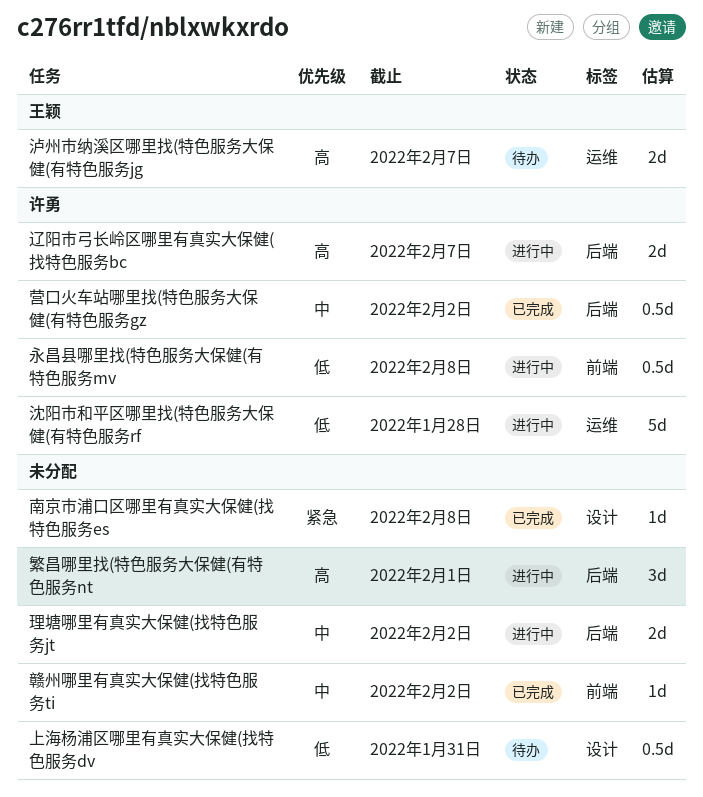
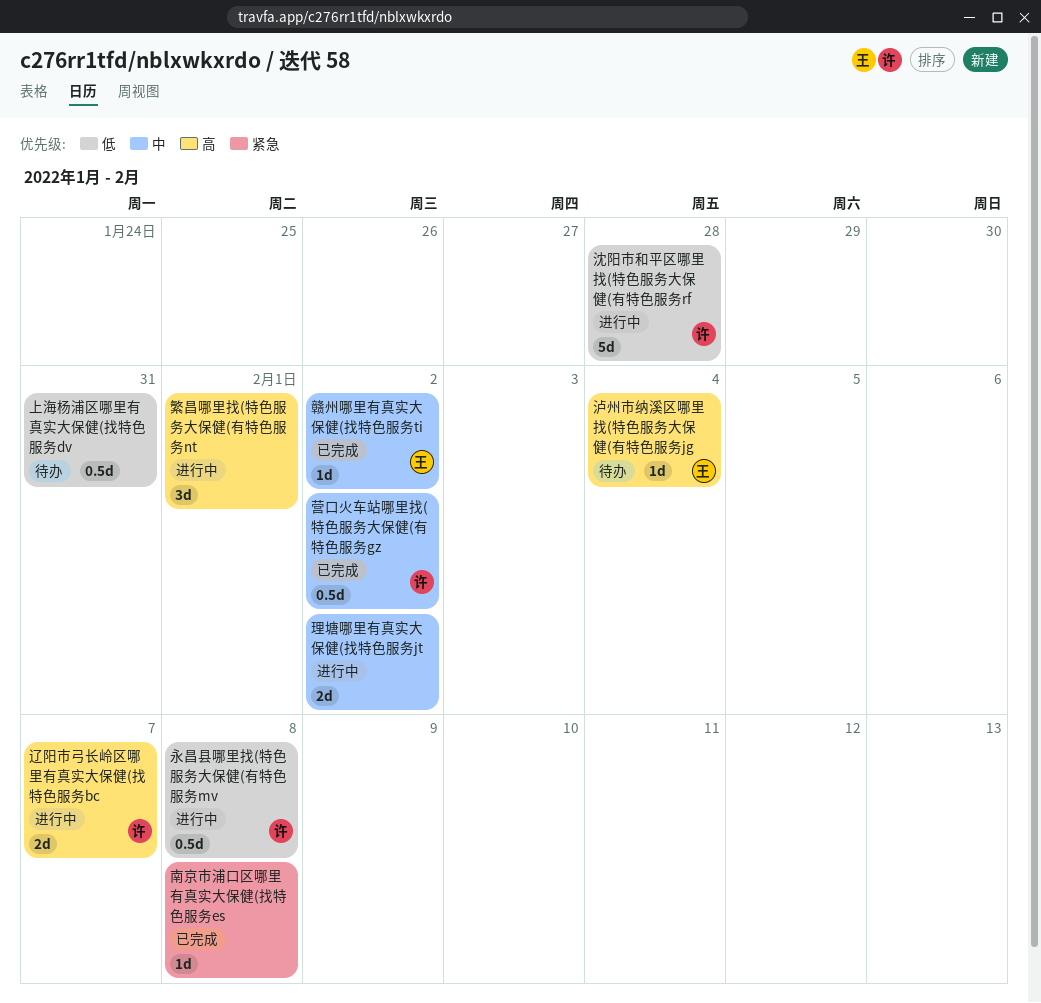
泸州市纳溪区哪里找(特色服务大保健(有特色服务jg, estimate: 2d -> 1d
泸州市纳溪区哪里找(特色服务大保健(有特色服务jg, due: Feb 7 -> Feb 4
赣州哪里有真实大保健(找特色服务ti, owner: none -> 王颖

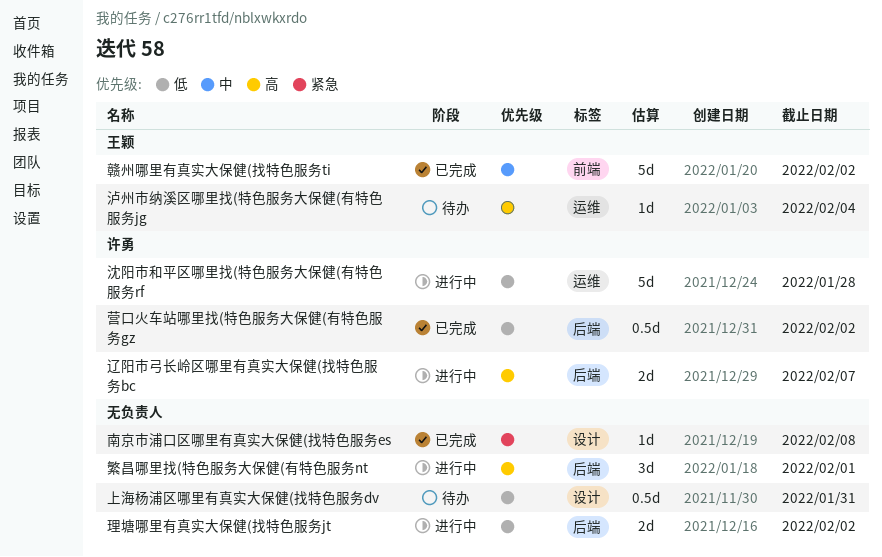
永昌县哪里找(特色服务大保健(有特色服务mv: present -> none
理塘哪里有真实大保健(找特色服务jt, priority: 中 -> 低
营口火车站哪里找(特色服务大保健(有特色服务gz, priority: 中 -> 低
赣州哪里有真实大保健(找特色服务ti, estimate: 1d -> 5d

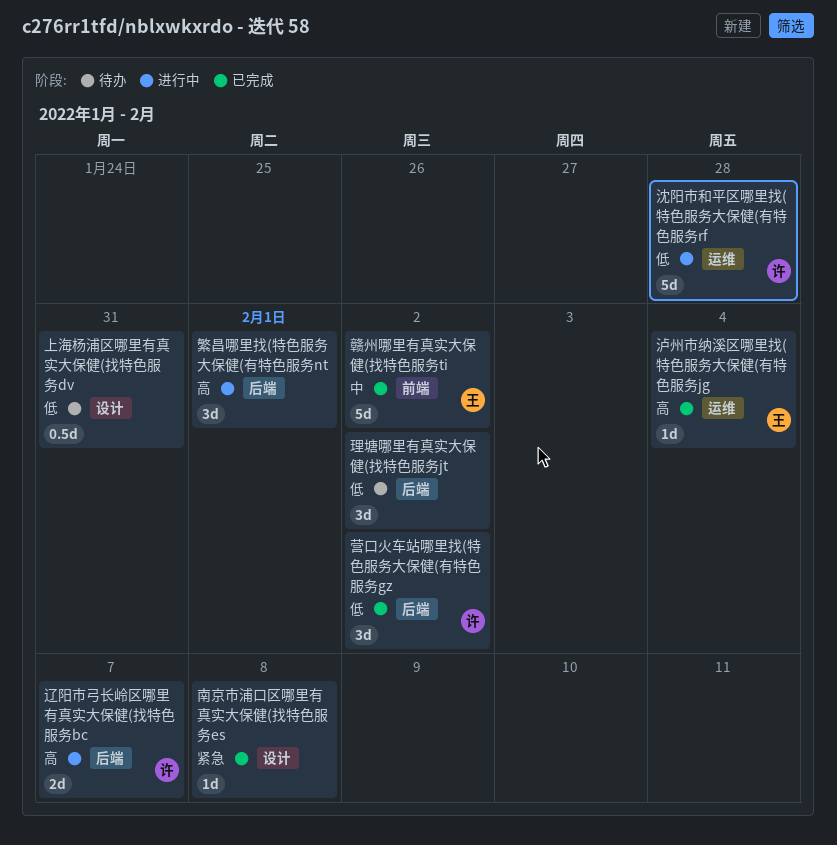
泸州市纳溪区哪里找(特色服务大保健(有特色服务jg, status: 待办 -> 已完成
理塘哪里有真实大保健(找特色服务jt, status: 进行中 -> 待办
理塘哪里有真实大保健(找特色服务jt, estimate: 2d -> 3d
营口火车站哪里找(特色服务大保健(有特色服务gz, estimate: 0.5d -> 3d

